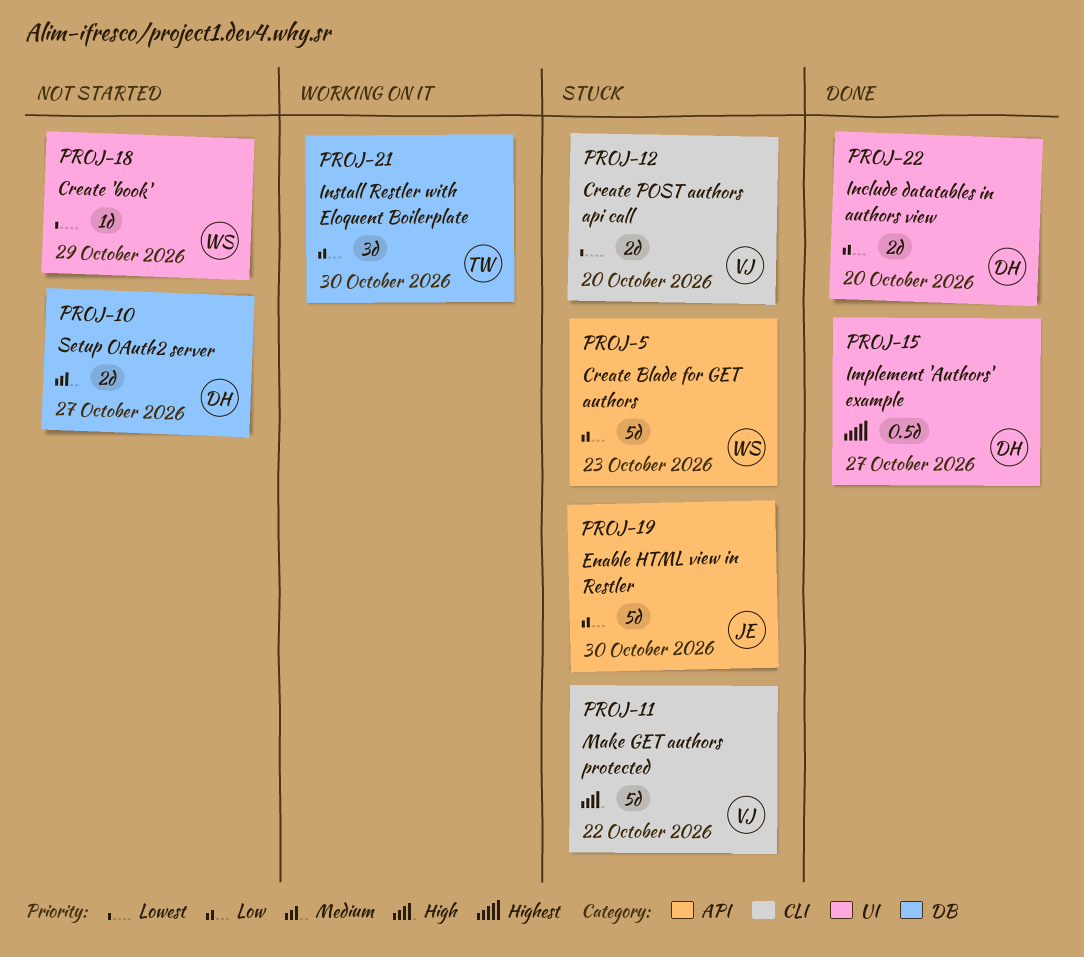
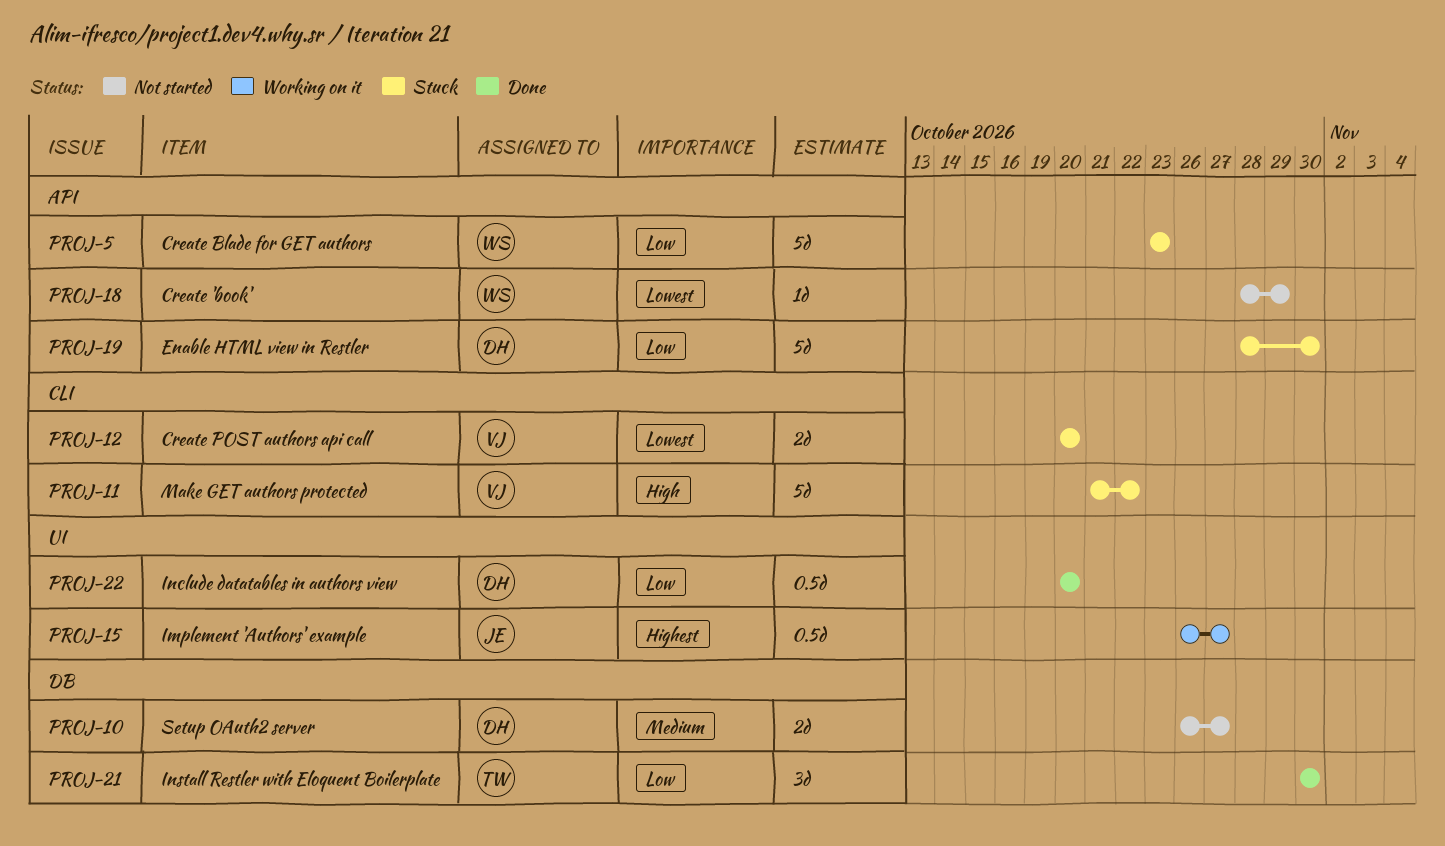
PROJ-15, status: Done -> Working on it
PROJ-15, owner: DH -> JE
PROJ-18, label: UI -> API
PROJ-19, owner: JE -> DH
PROJ-21, status: Working on it -> Done
PROJ-22, estimate: 2d -> 0.5d

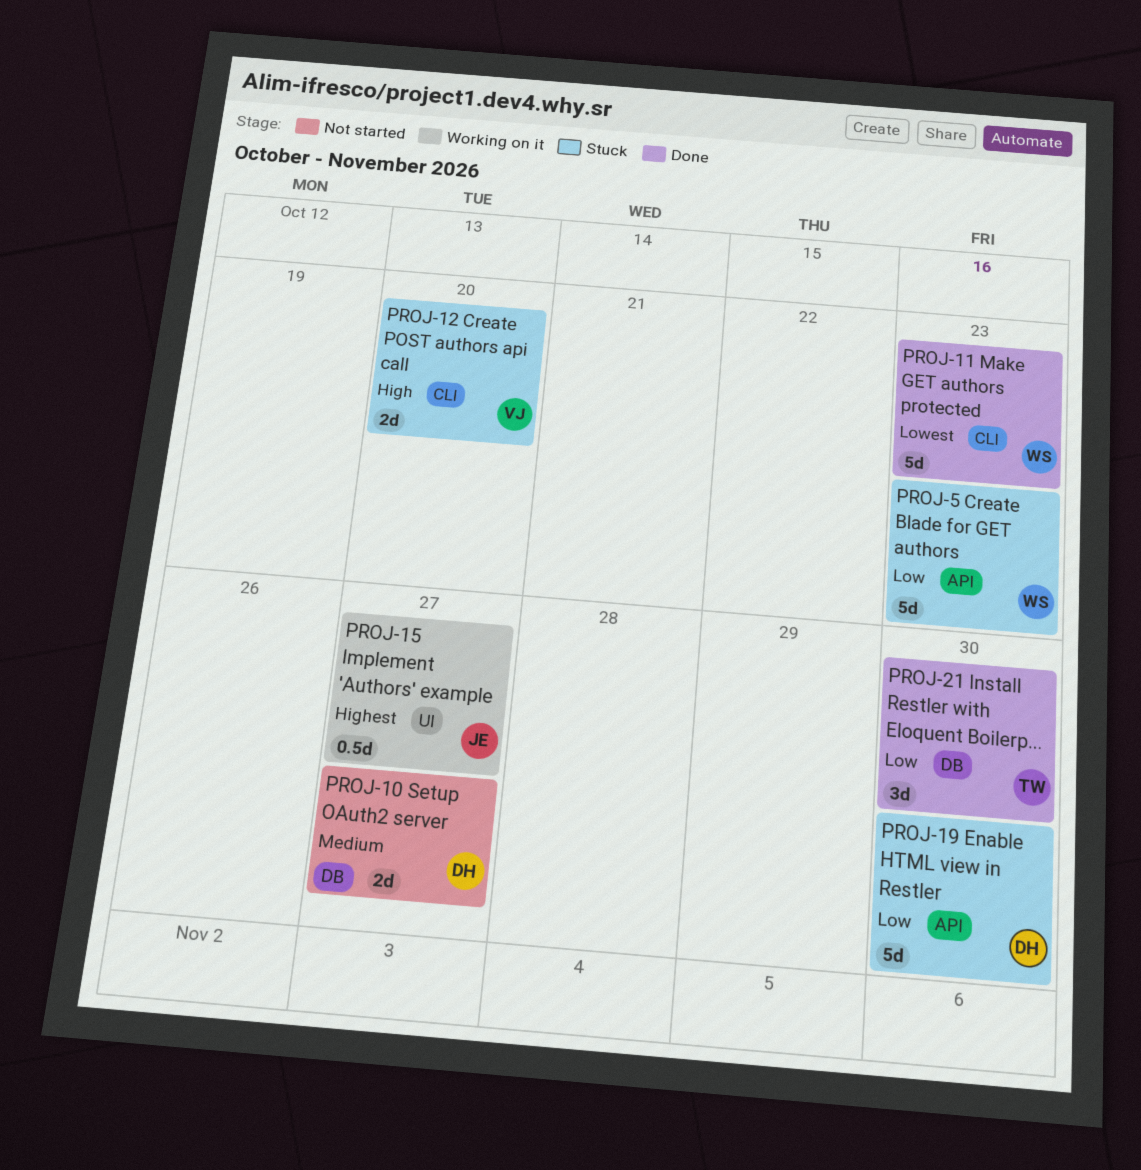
PROJ-11, status: Stuck -> Done
PROJ-11, owner: VJ -> WS
PROJ-11, priority: High -> Lowest
PROJ-11, due: Oct 22 -> Oct 23
PROJ-12, priority: Lowest -> High
PROJ-18: present -> none
PROJ-22: present -> none

